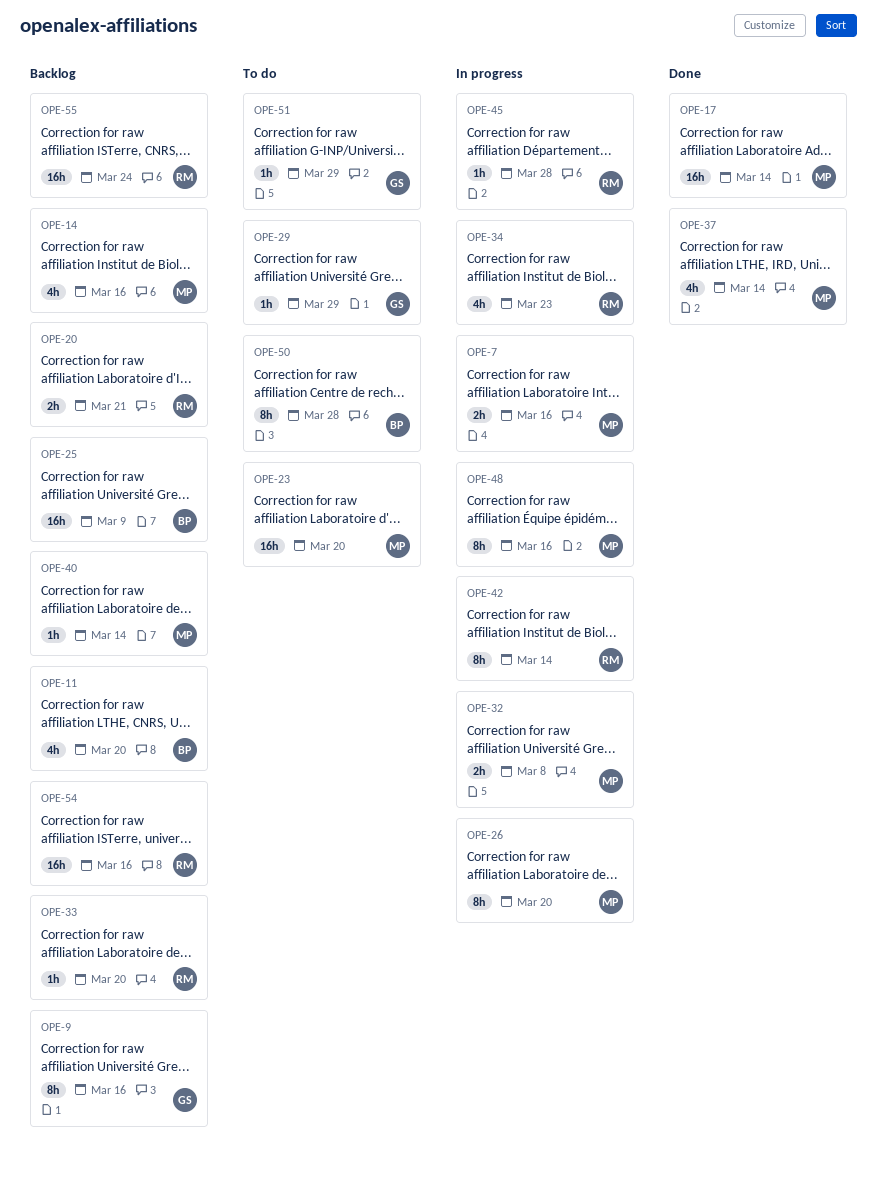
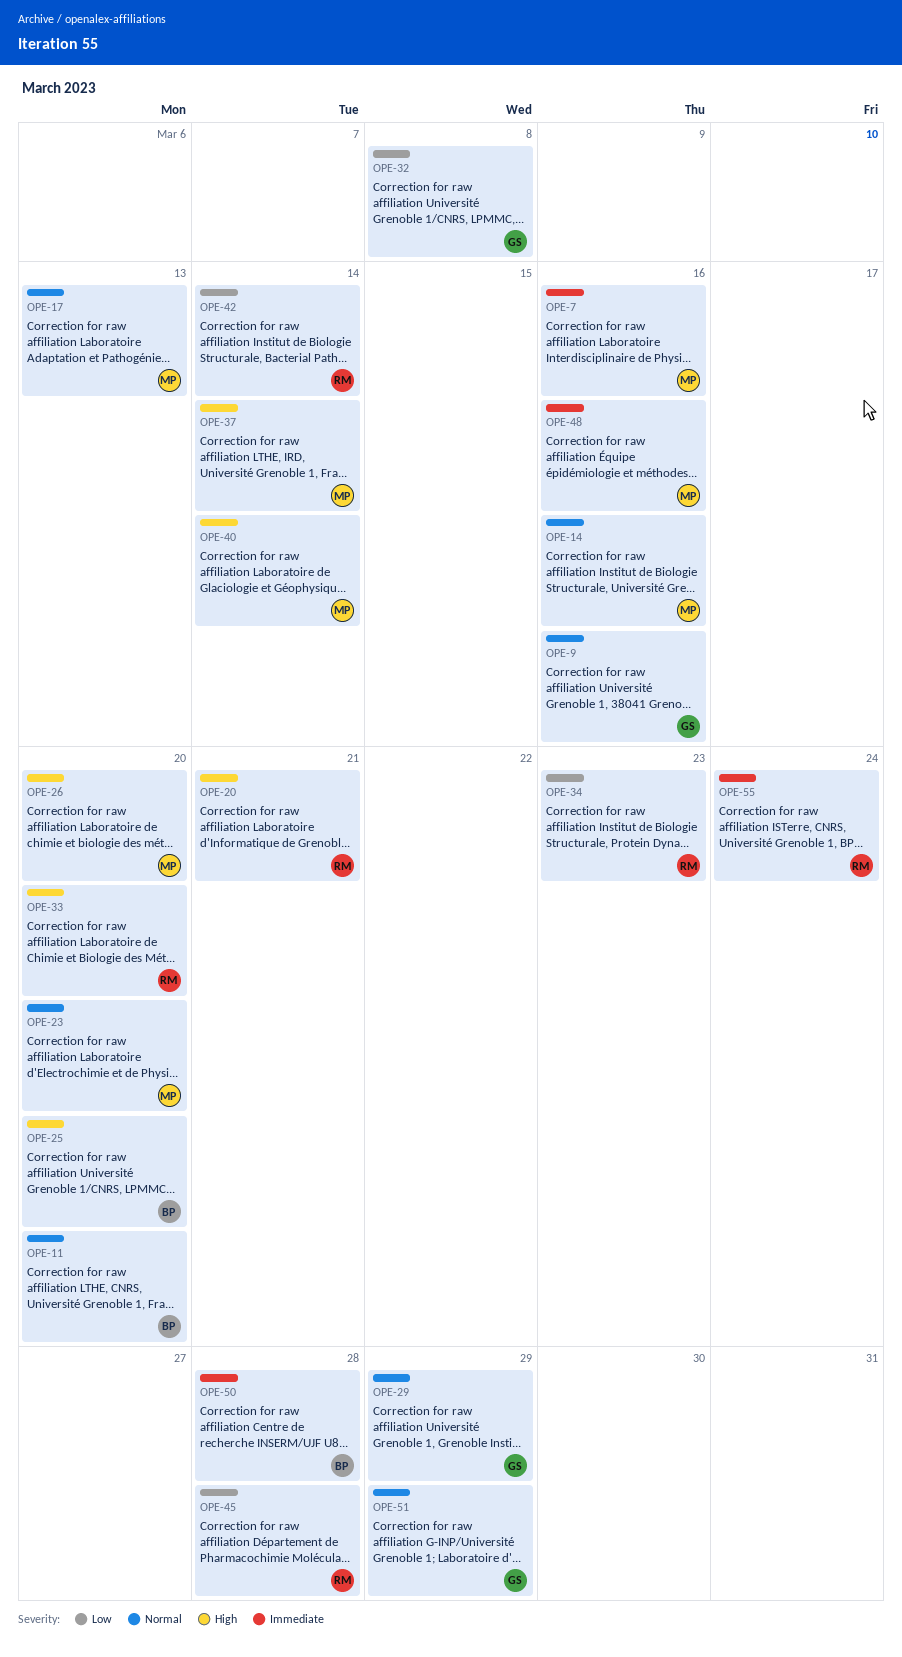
OPE-17, due: Mar 14 -> Mar 13
OPE-25, due: Mar 9 -> Mar 20
OPE-32, owner: MP -> GS
OPE-54: present -> none

